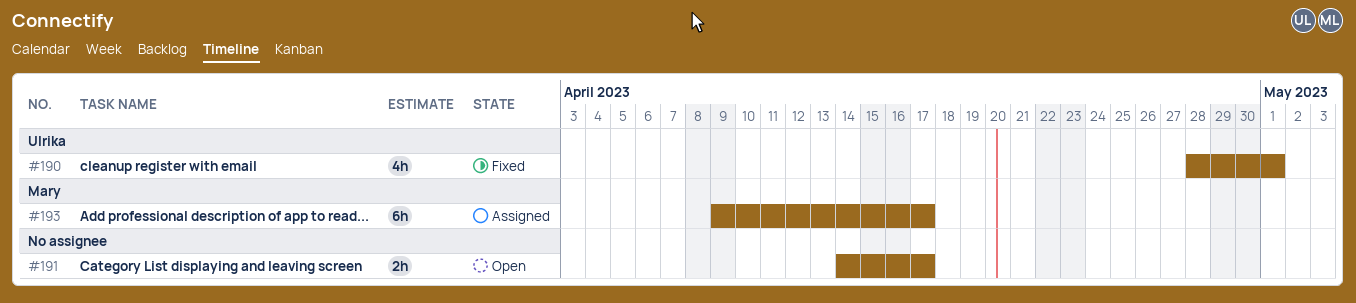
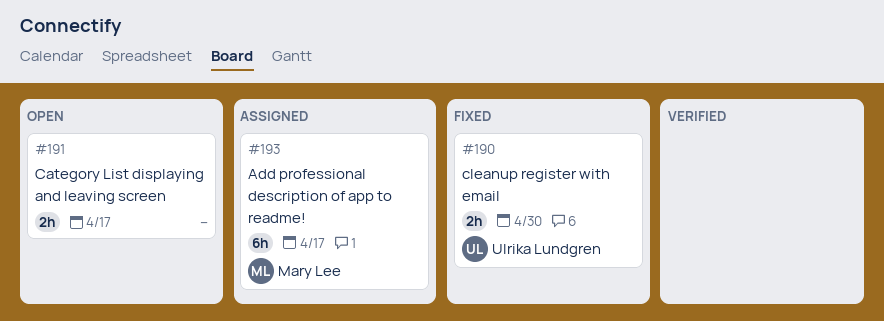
#190, estimate: 4h -> 2h
#190, due: May 1 -> Apr 30

